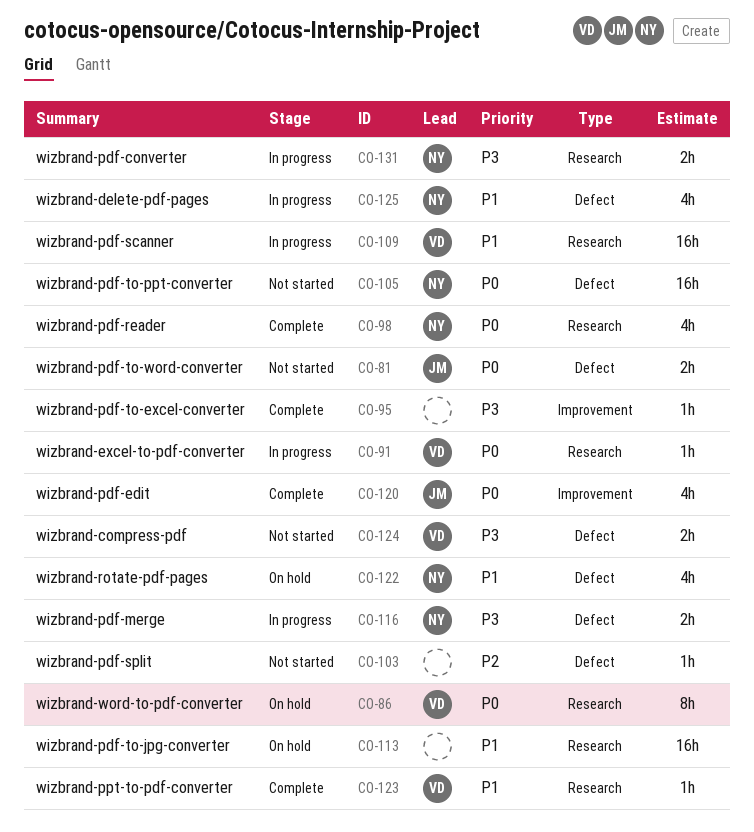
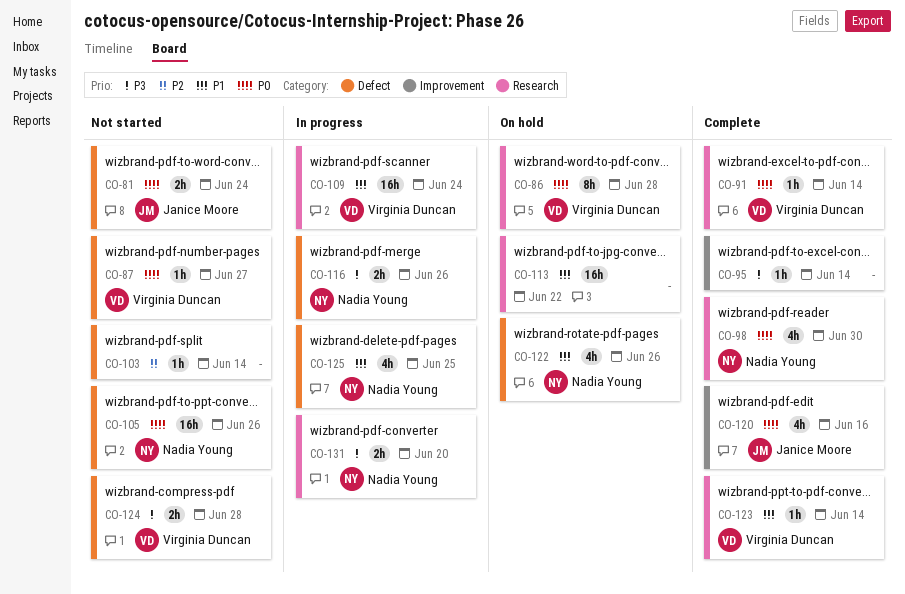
CO-87: none -> present
CO-91, status: In progress -> Complete

